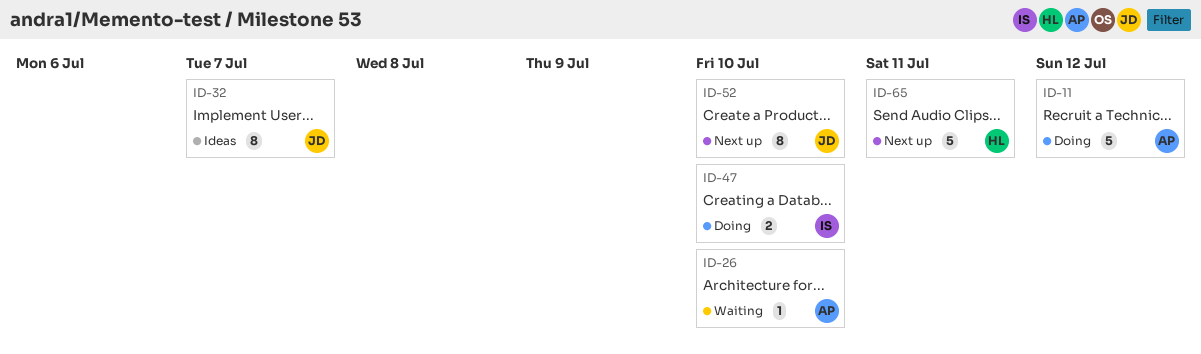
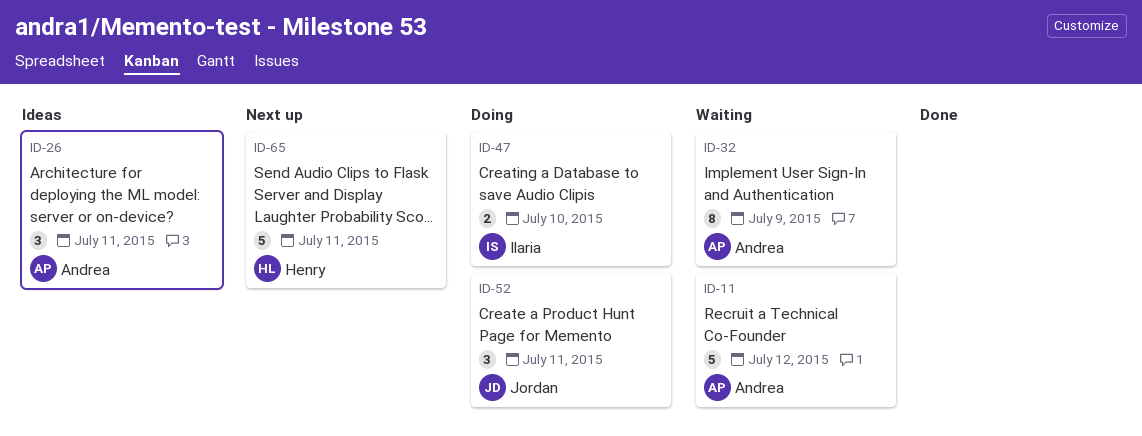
ID-11, status: Doing -> Waiting
ID-26, status: Waiting -> Ideas
ID-26, estimate: 1 -> 3
ID-26, due: Jul 10 -> Jul 11
ID-32, status: Ideas -> Waiting
ID-32, owner: Jordan -> Andrea
ID-32, due: Jul 7 -> Jul 9
ID-52, status: Next up -> Doing
ID-52, estimate: 8 -> 3
ID-52, due: Jul 10 -> Jul 11

